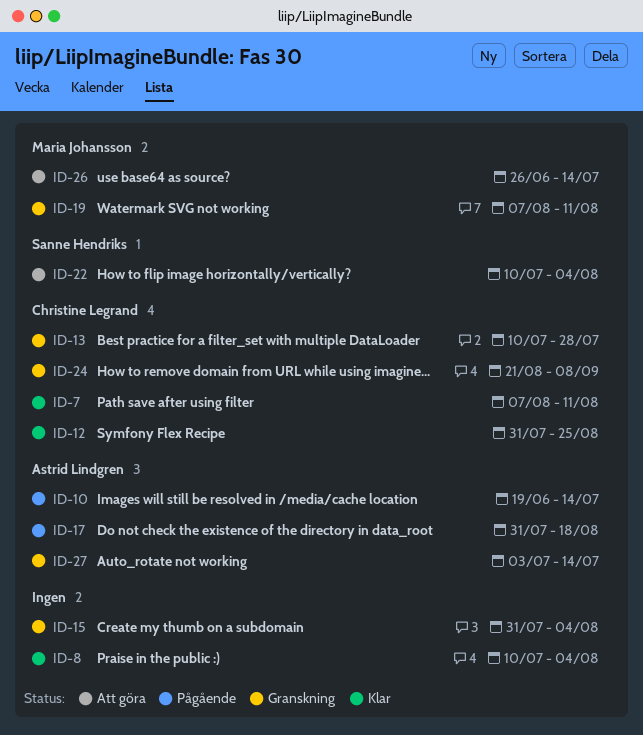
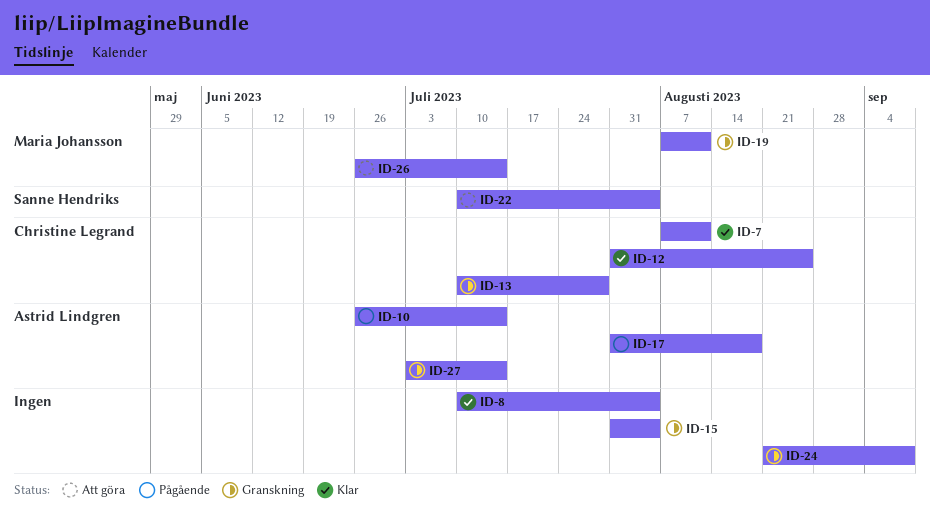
ID-10, start: Jun 19 -> Jun 26
ID-24, owner: Christine Legrand -> none

